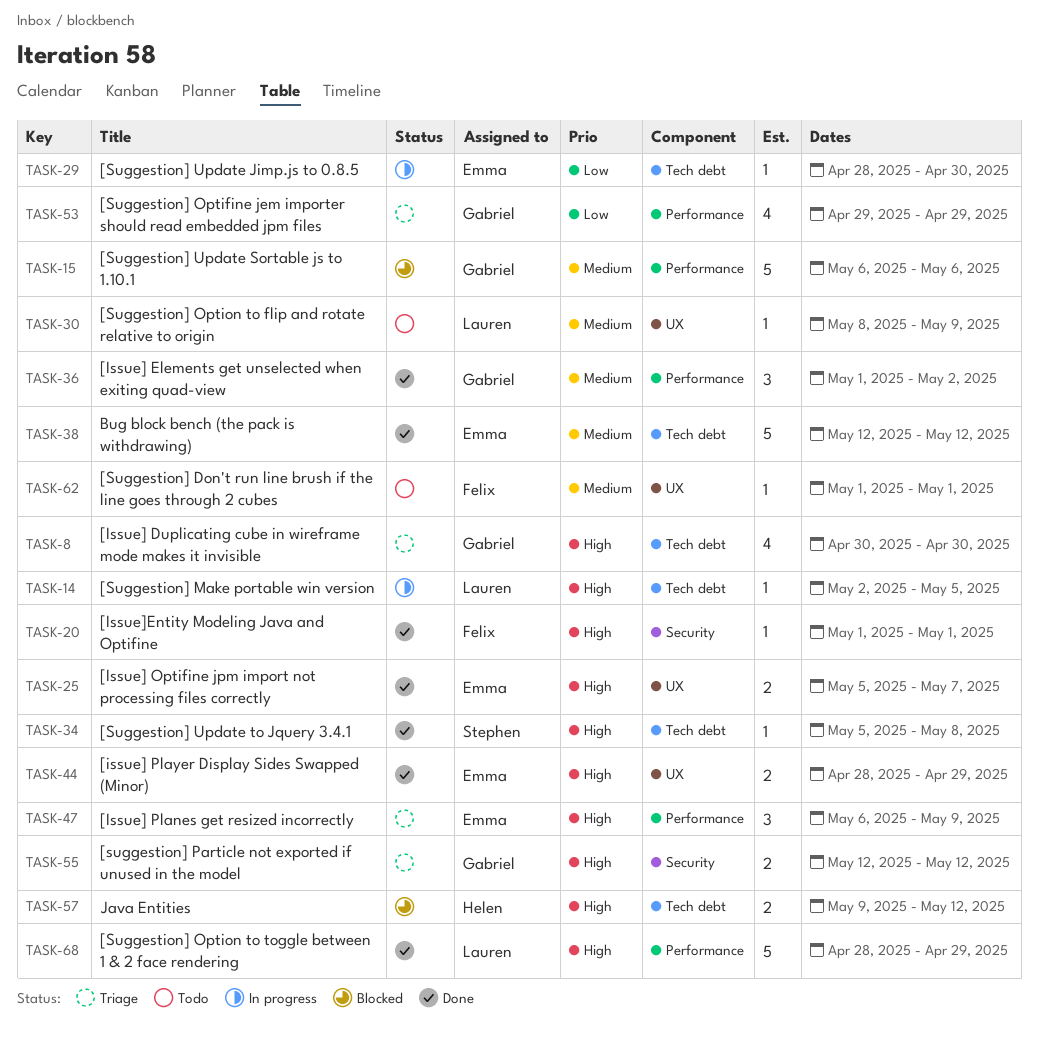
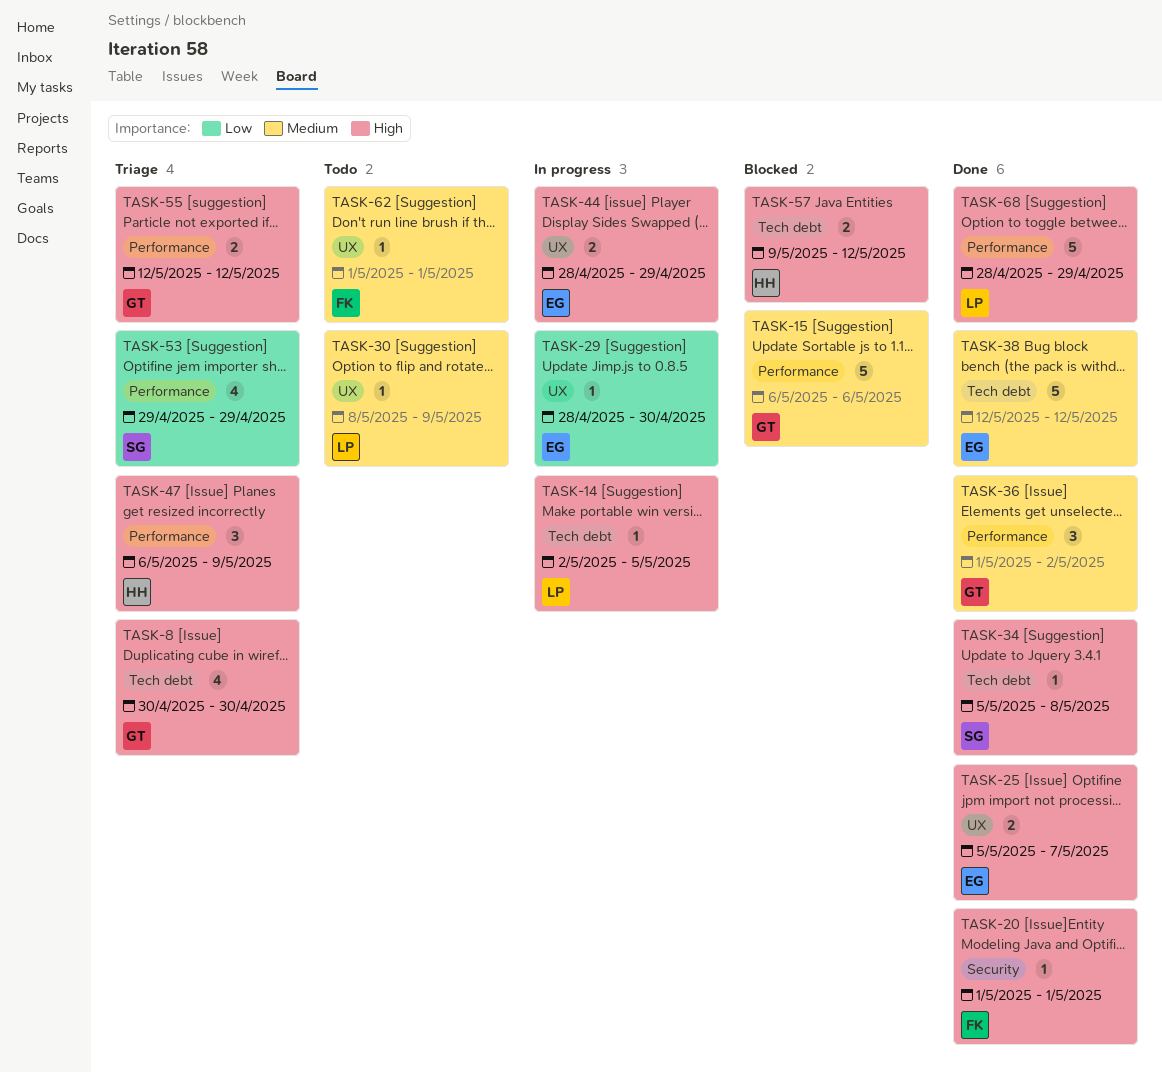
TASK-29, label: Tech debt -> UX
TASK-44, status: Done -> In progress
TASK-47, owner: Emma -> Helen
TASK-53, owner: Gabriel -> Stephen
TASK-55, label: Security -> Performance

